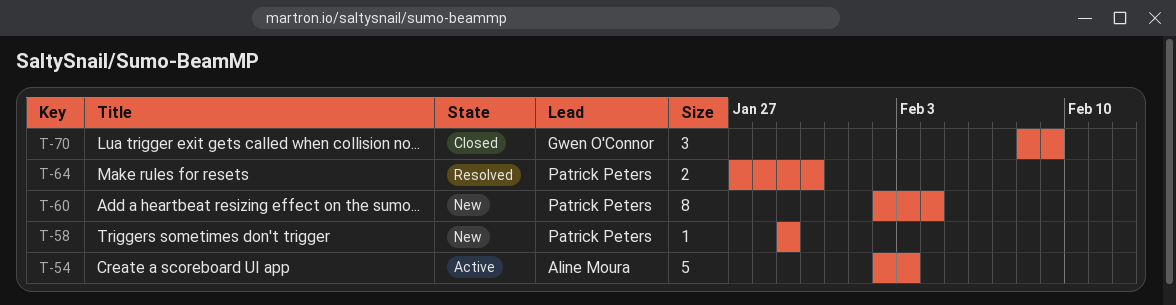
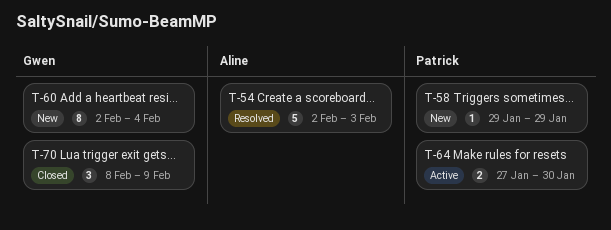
T-54, status: Active -> Resolved
T-60, owner: Patrick Peters -> Gwen O'Connor
T-64, status: Resolved -> Active

